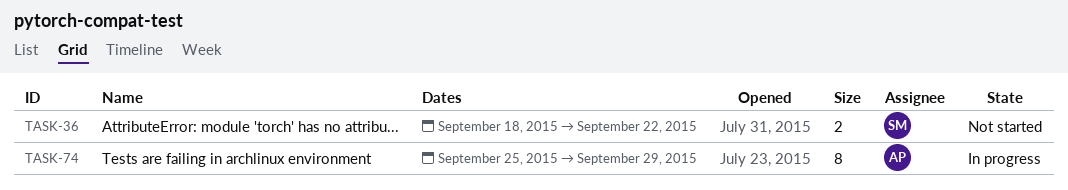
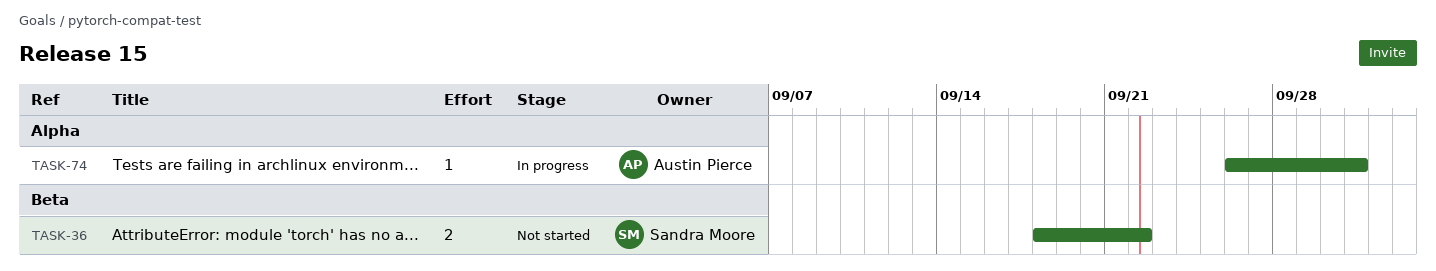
TASK-74, estimate: 8 -> 1
TASK-74, start: Sep 25 -> Sep 26
TASK-74, due: Sep 29 -> Oct 1

